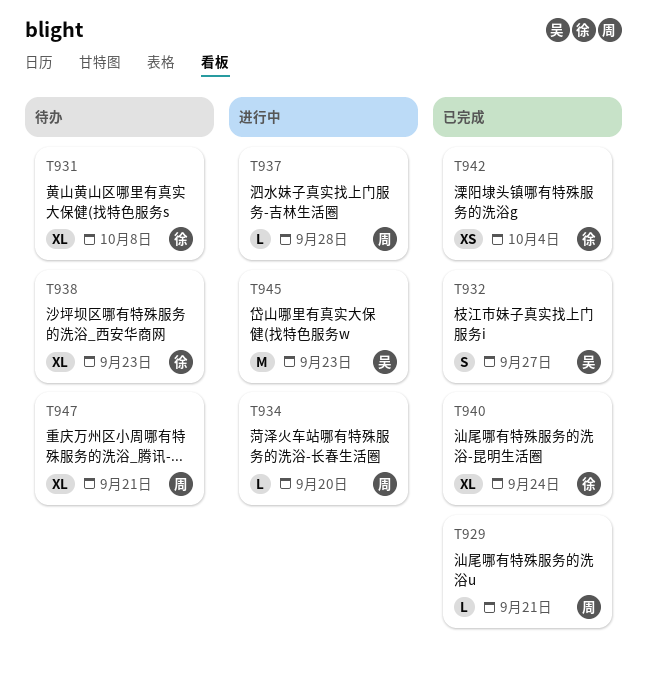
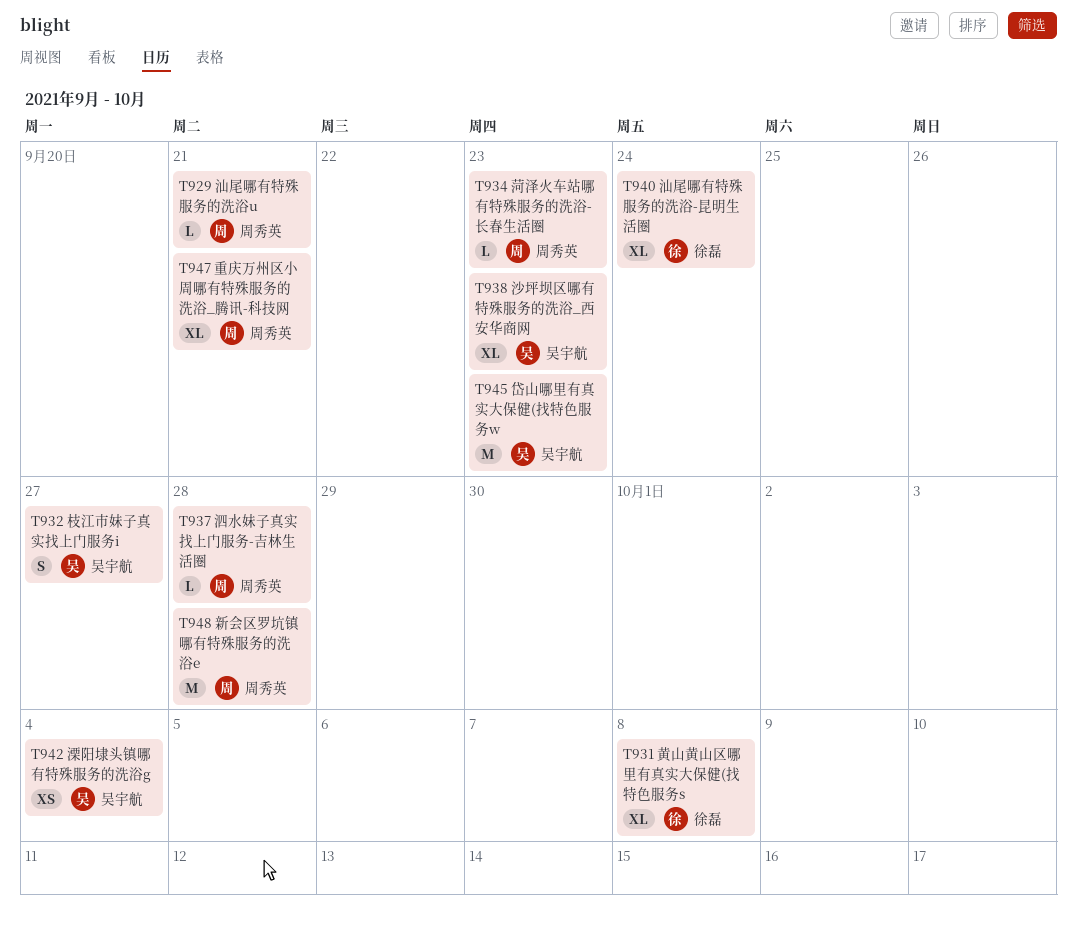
T934, due: Sep 20 -> Sep 23
T938, owner: 徐磊 -> 吴宇航
T942, owner: 徐磊 -> 吴宇航
T948: none -> present

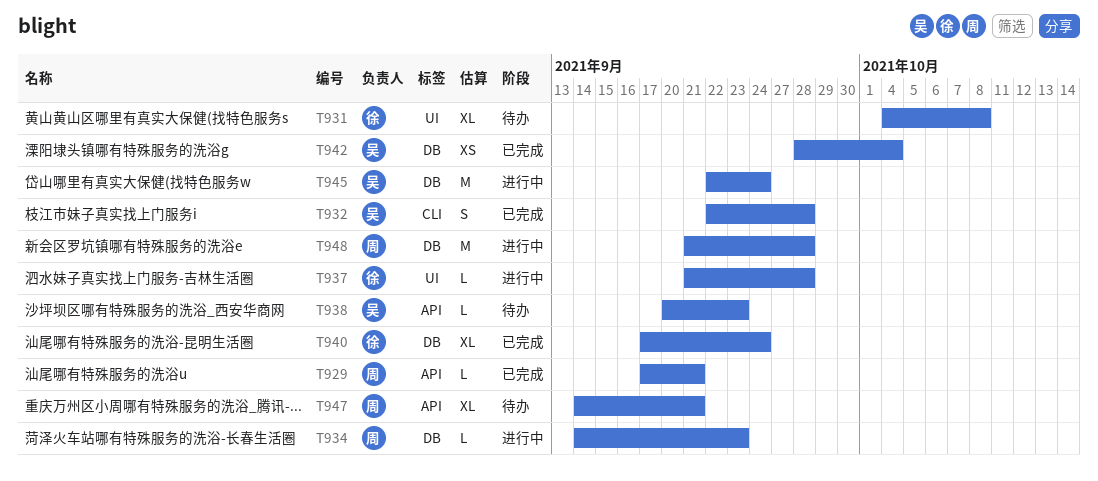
T932, due: Sep 27 -> Sep 28
T937, owner: 周秀英 -> 徐磊
T938, estimate: XL -> L
T945, due: Sep 23 -> Sep 24

